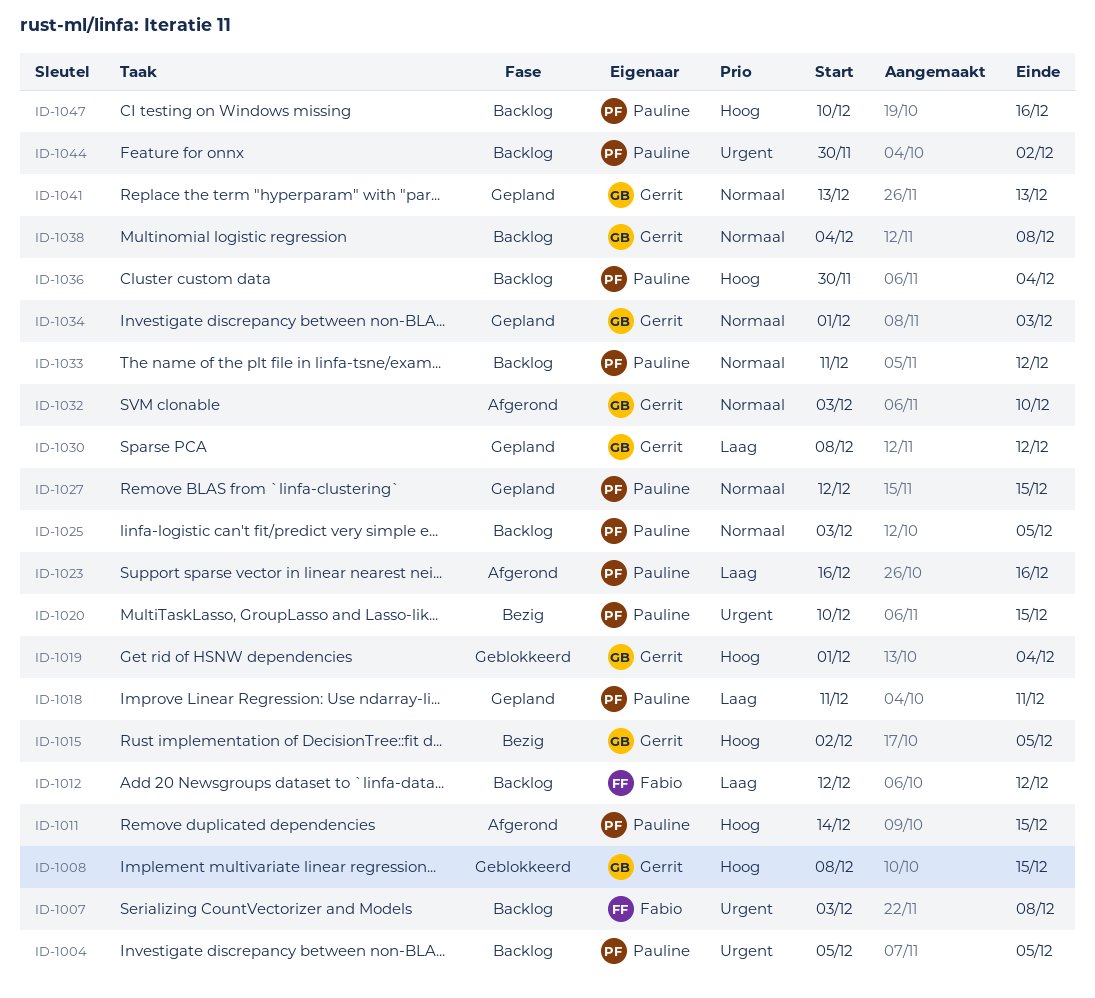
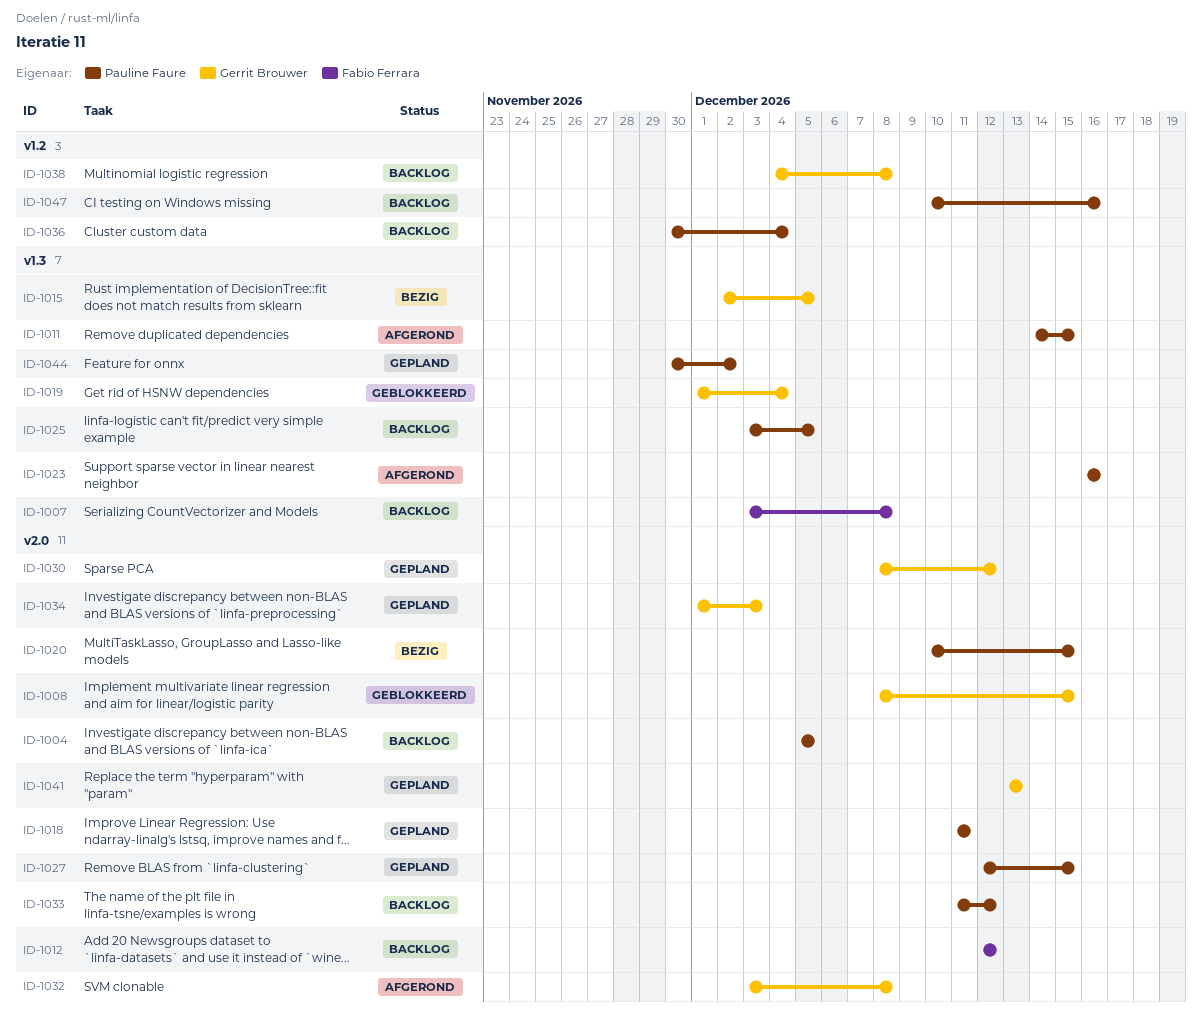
ID-1032, due: Dec 10 -> Dec 8
ID-1044, status: Backlog -> Gepland

